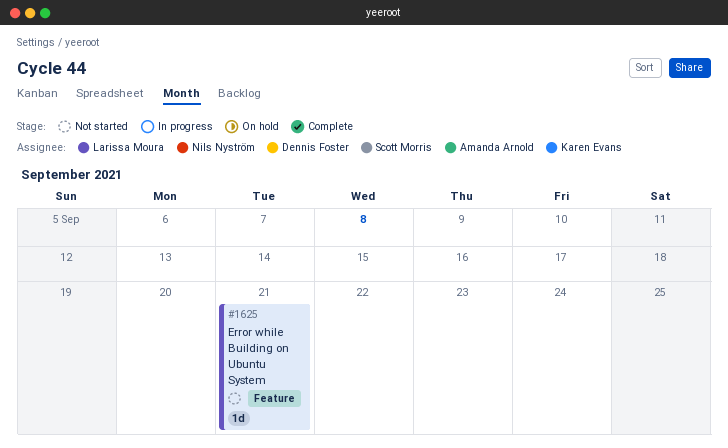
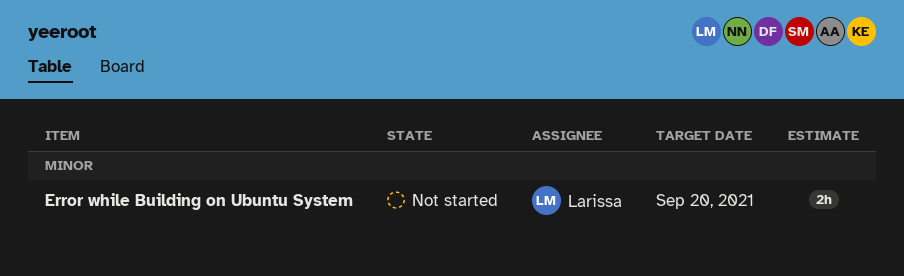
Error while Building on Ubuntu System, estimate: 1d -> 2h
Error while Building on Ubuntu System, due: Sep 21 -> Sep 20

